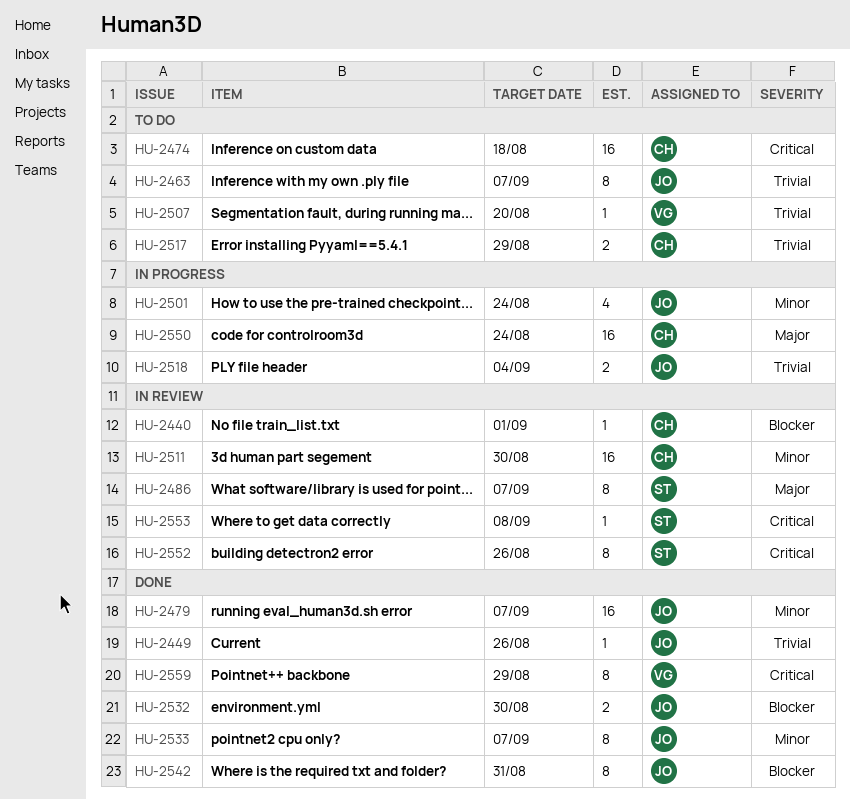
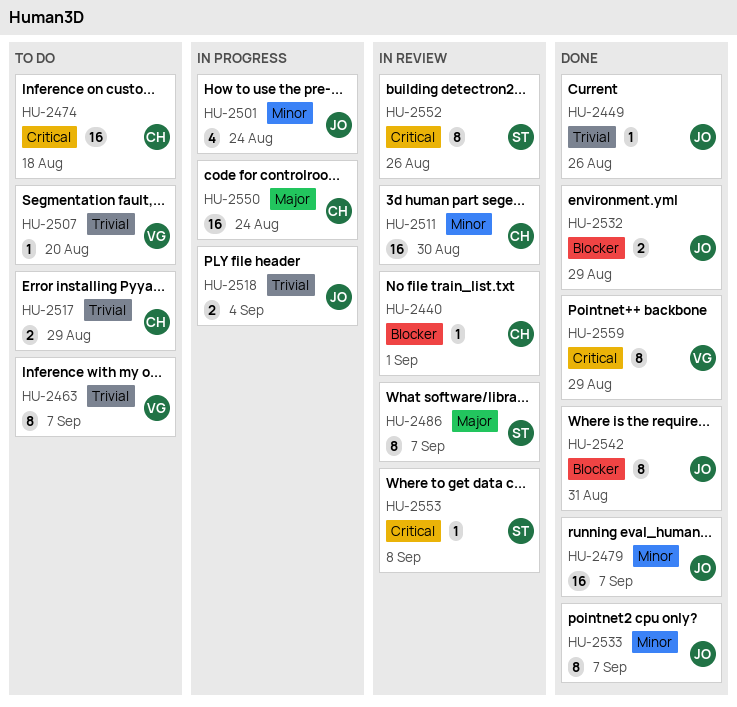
HU-2463, owner: JO -> VG
HU-2532, due: Aug 30 -> Aug 29

